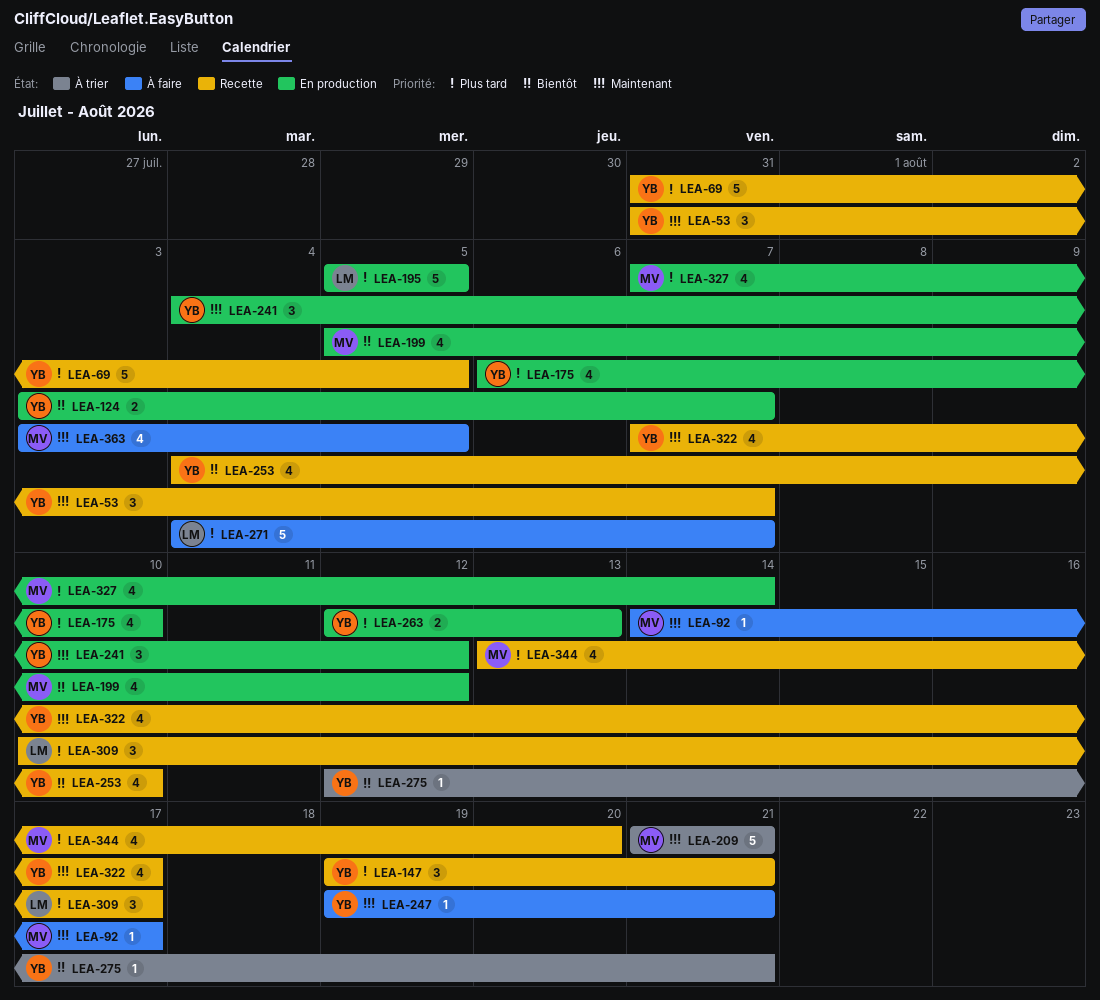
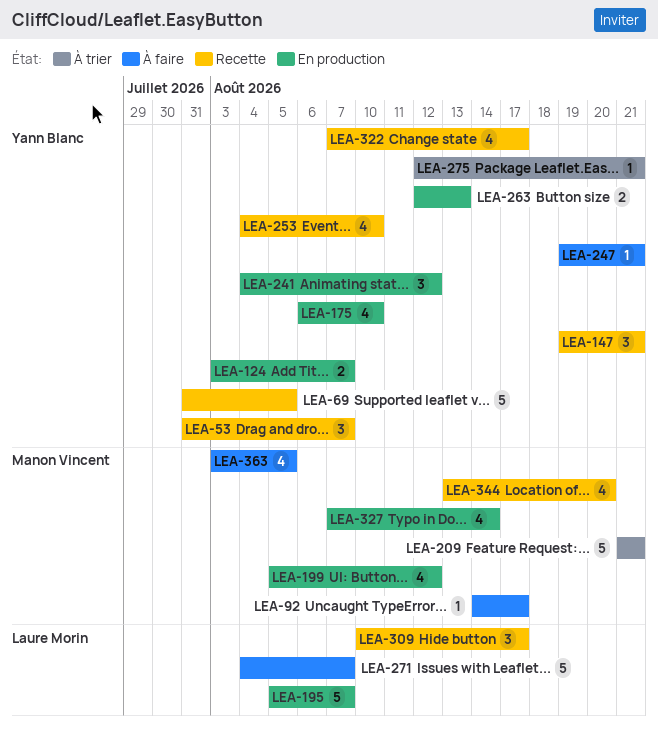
LEA-195, due: Aug 5 -> Aug 7

